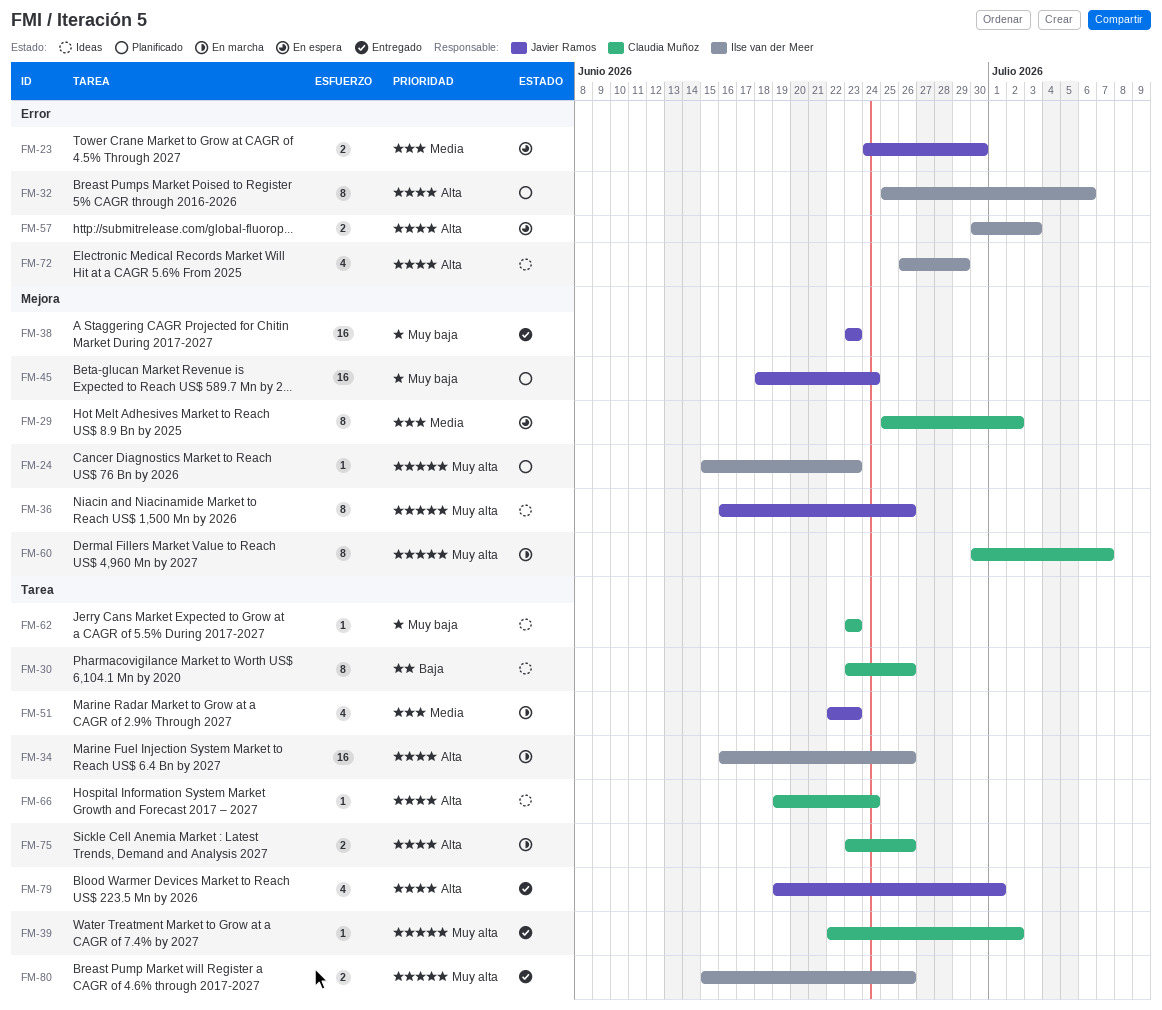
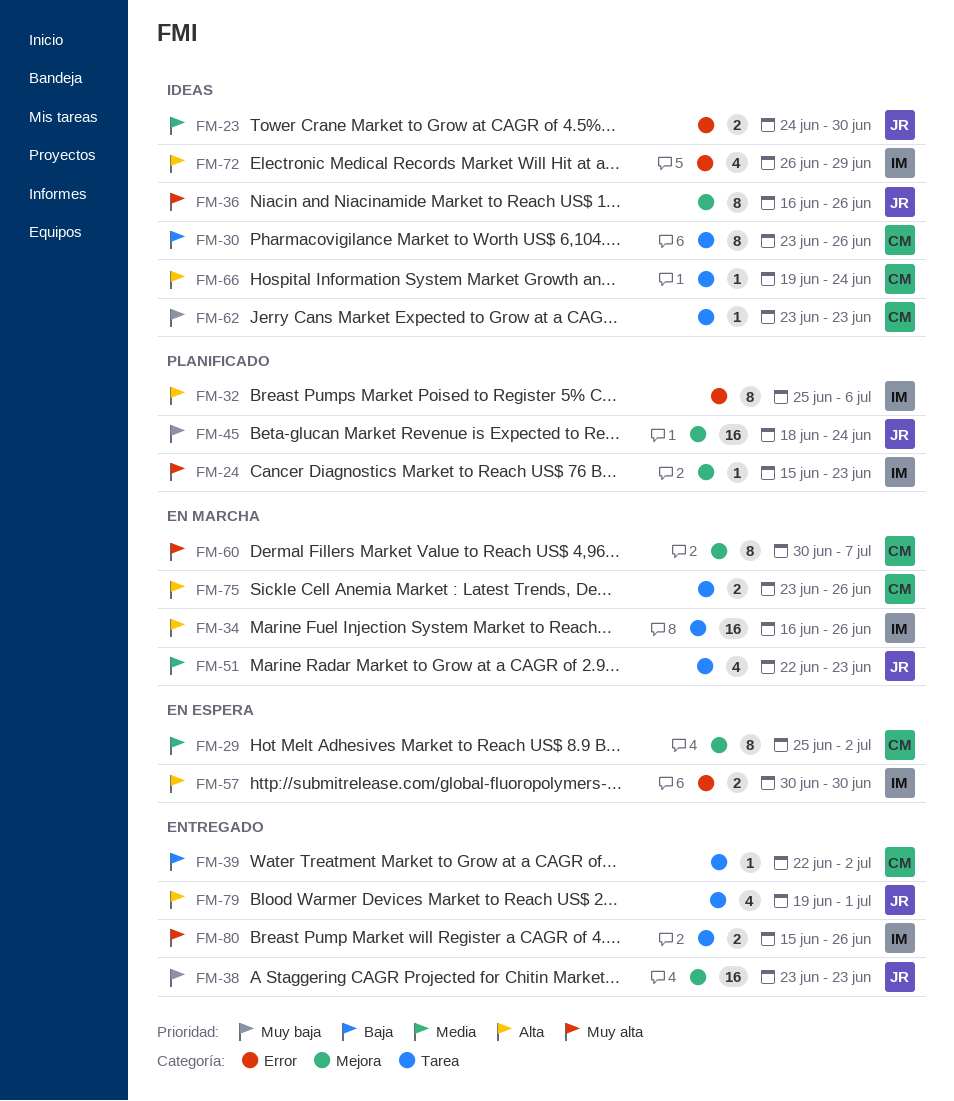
FM-23, status: En espera -> Ideas
FM-39, priority: Muy alta -> Baja
FM-57, due: Jul 3 -> Jun 30

